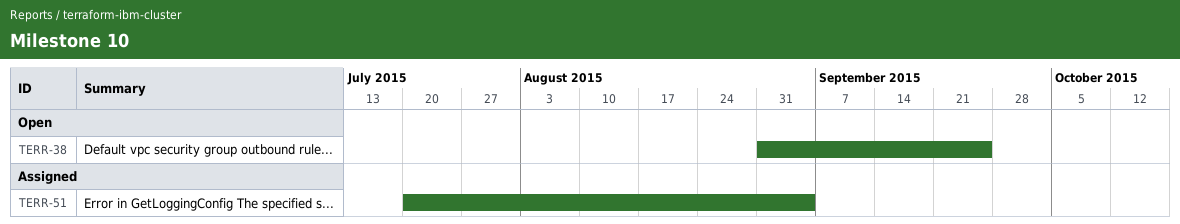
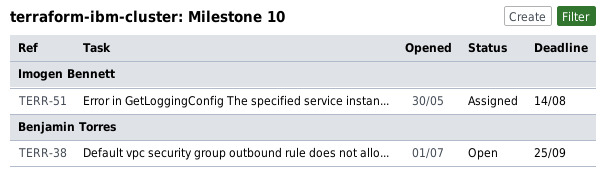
TERR-51, due: Sep 4 -> Aug 14

